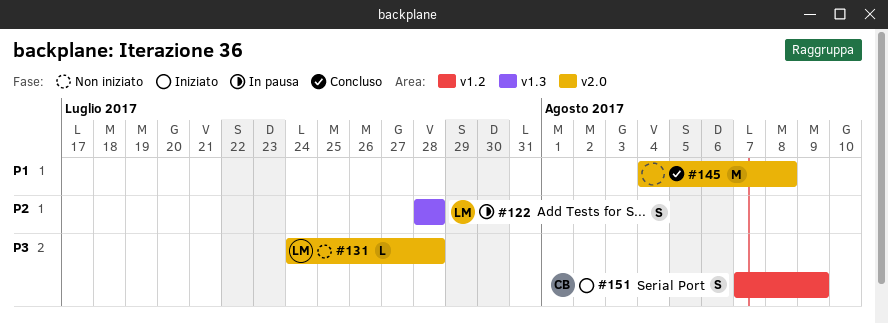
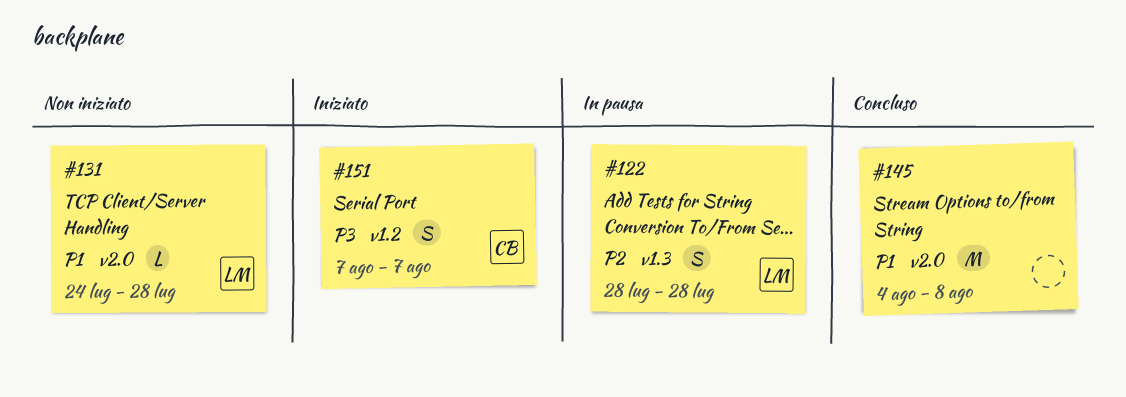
#131, priority: P3 -> P1
#151, due: Aug 9 -> Aug 7

